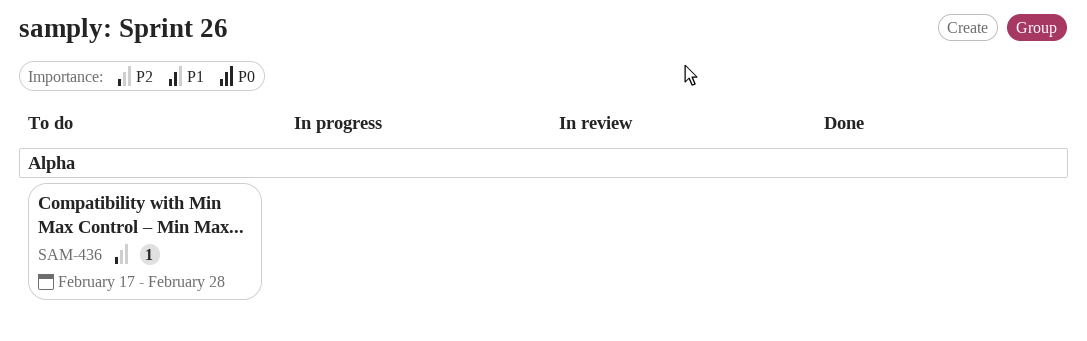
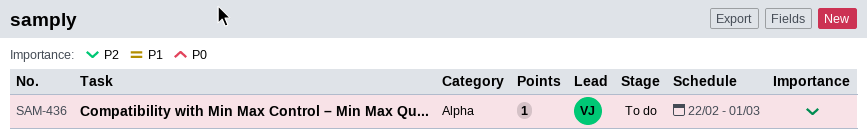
SAM-436, start: Feb 17 -> Feb 22
SAM-436, due: Feb 28 -> Mar 1

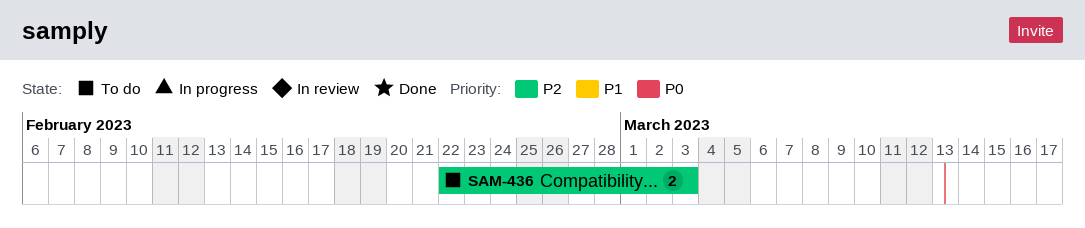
SAM-436, estimate: 1 -> 2
SAM-436, due: Mar 1 -> Mar 3

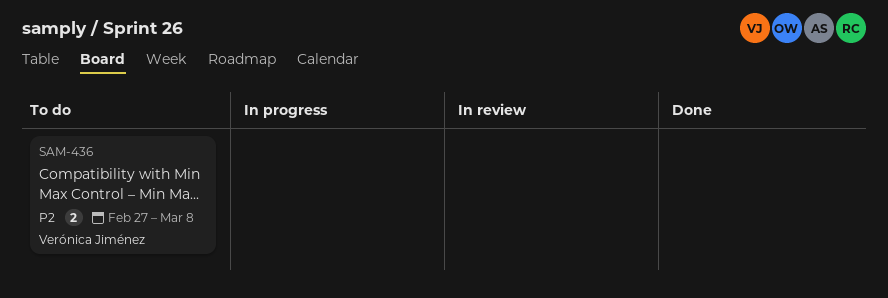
SAM-436, start: Feb 22 -> Feb 27
SAM-436, due: Mar 3 -> Mar 8

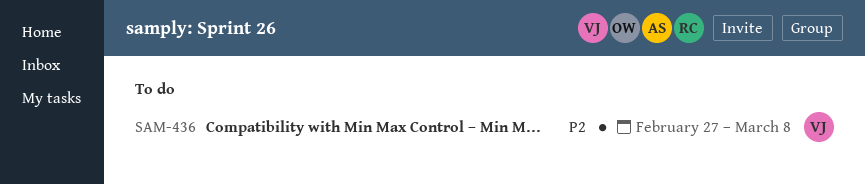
SAM-436, estimate: 2 -> 1

